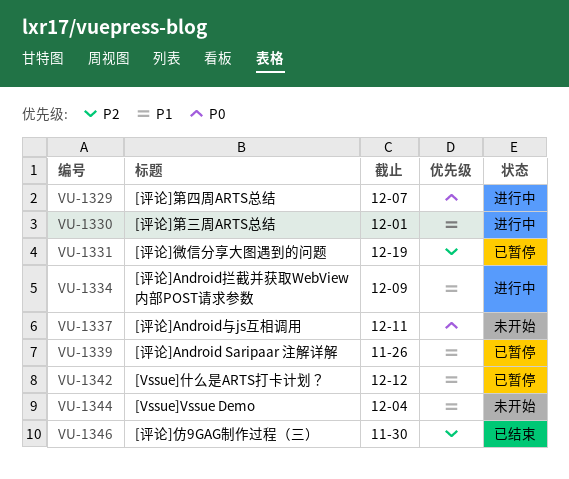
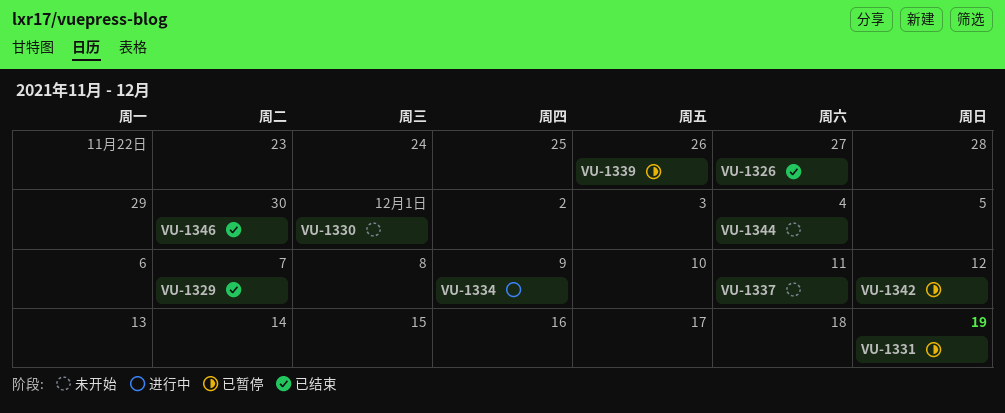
VU-1326: none -> present
VU-1329, status: 进行中 -> 已结束
VU-1330, status: 进行中 -> 未开始

